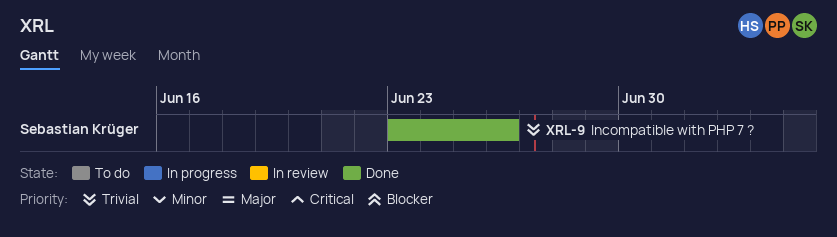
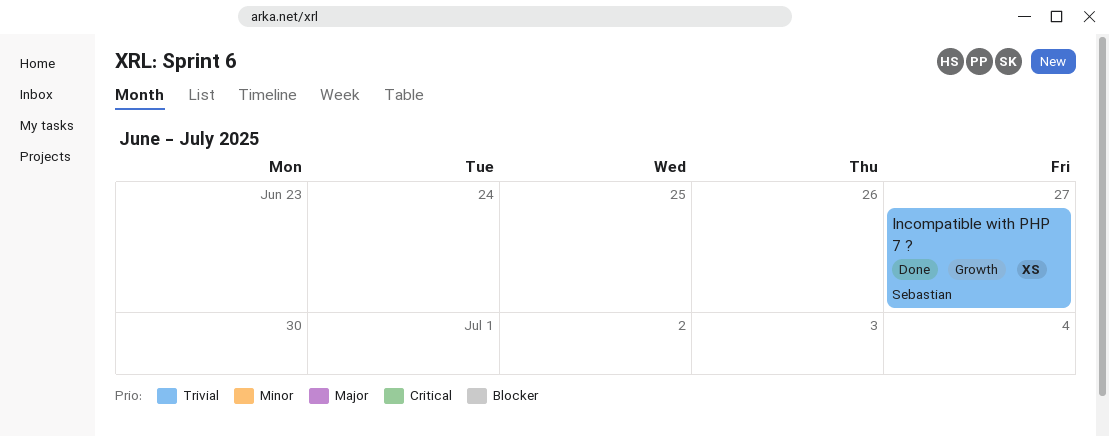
Incompatible with PHP 7 ?, due: Jun 26 -> Jun 27

